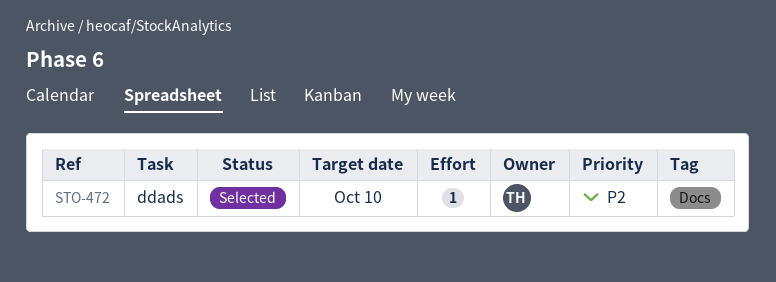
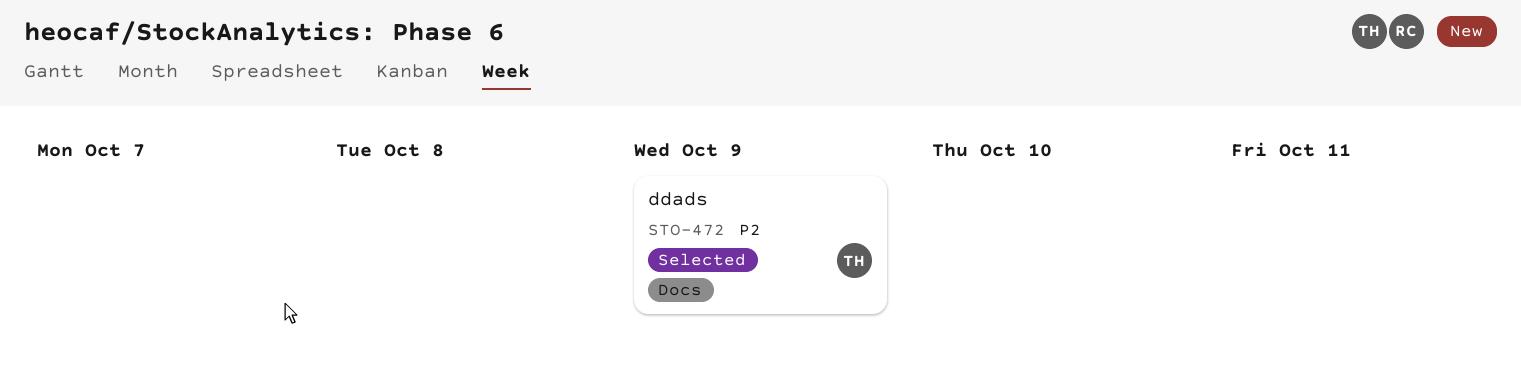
STO-472, due: Oct 10 -> Oct 9

